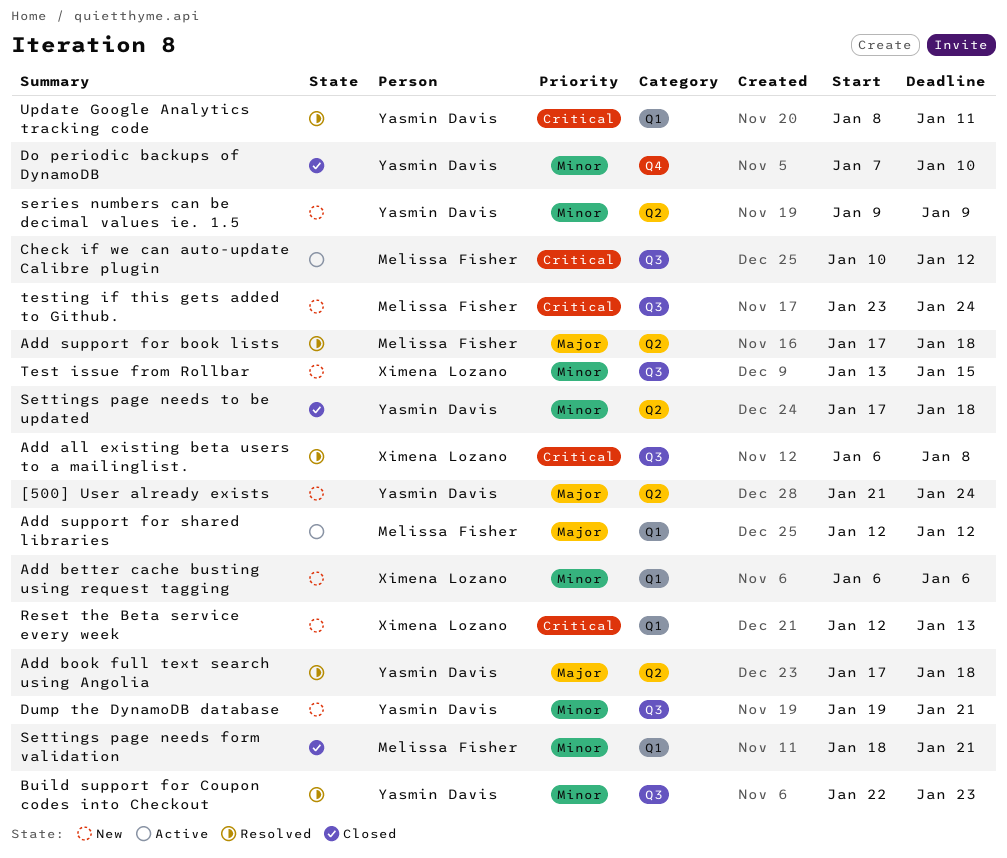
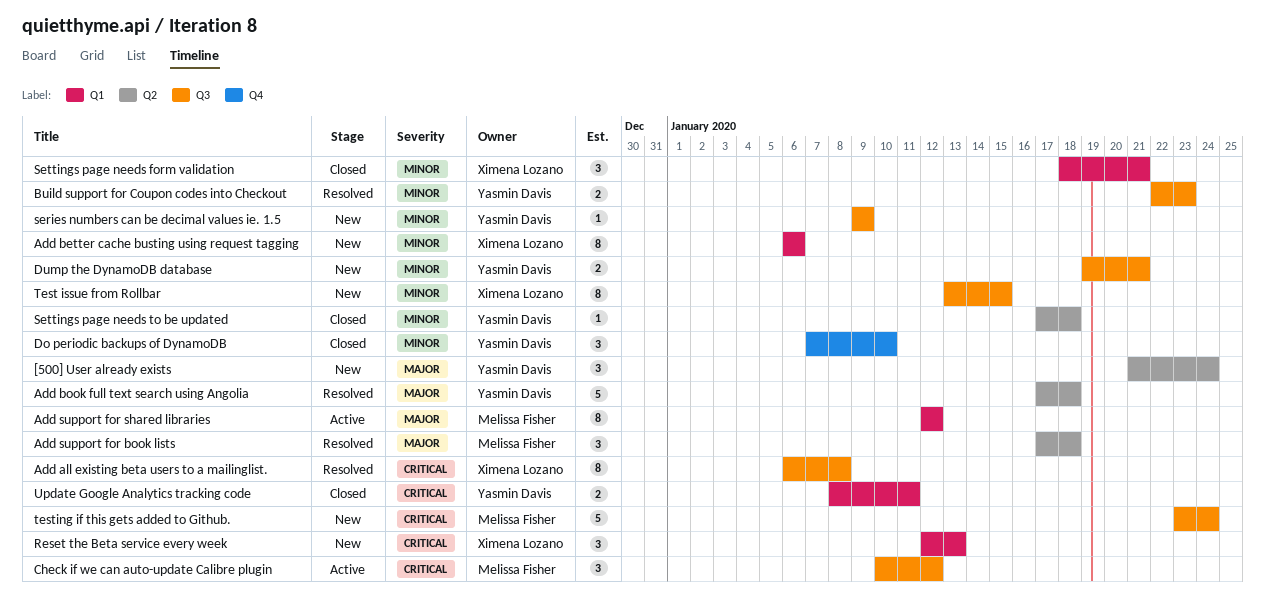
series numbers can be decimal values ie. 1.5, label: Q2 -> Q3
Settings page needs form validation, owner: Melissa Fisher -> Ximena Lozano
Update Google Analytics tracking code, status: Resolved -> Closed

